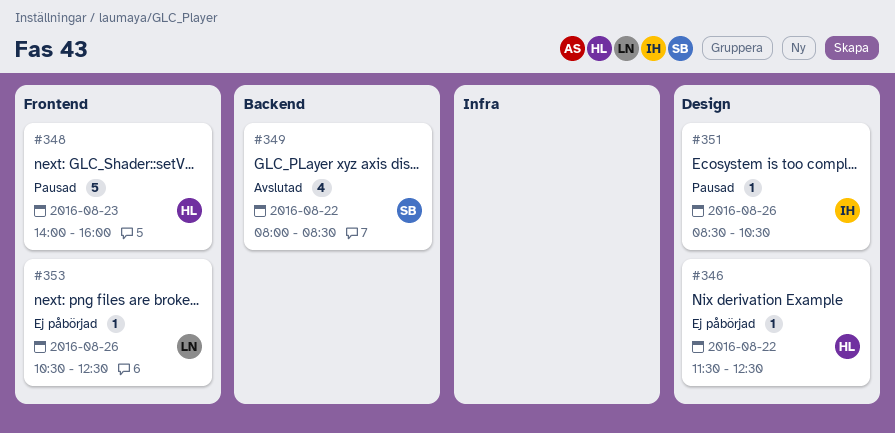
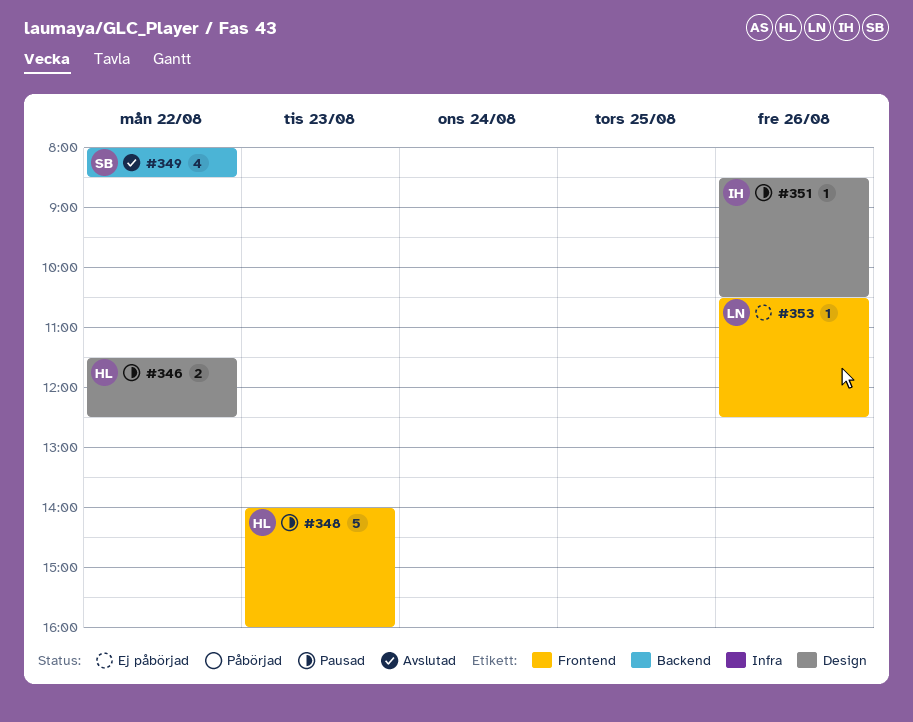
#346, status: Ej påbörjad -> Pausad
#346, estimate: 1 -> 2

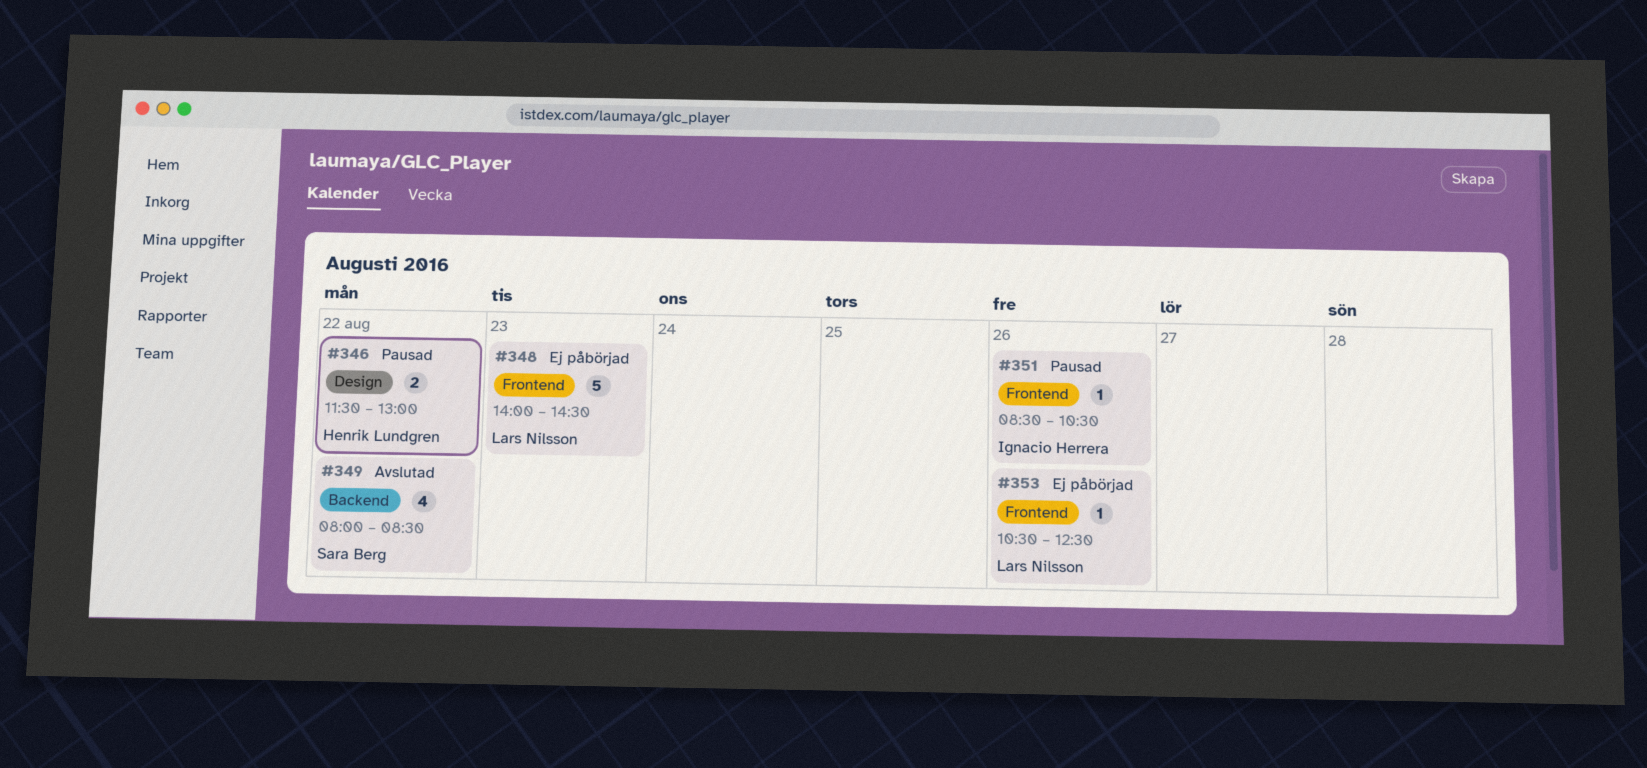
#346, ends: 12:30 -> 13:00
#348, status: Pausad -> Ej påbörjad
#348, owner: Henrik Lundgren -> Lars Nilsson
#348, ends: 16:00 -> 14:30
#351, label: Design -> Frontend

